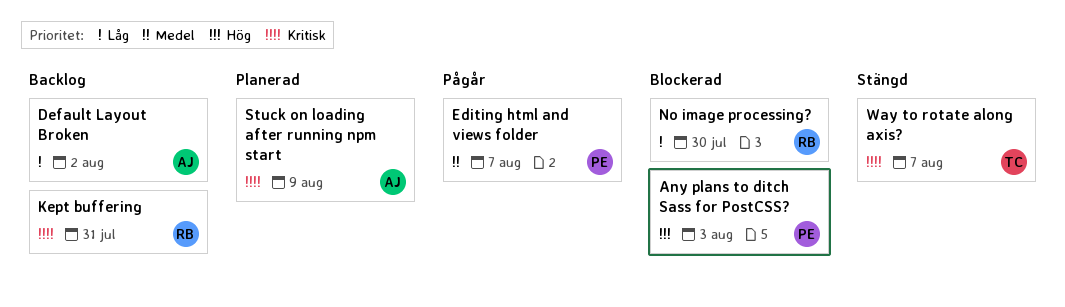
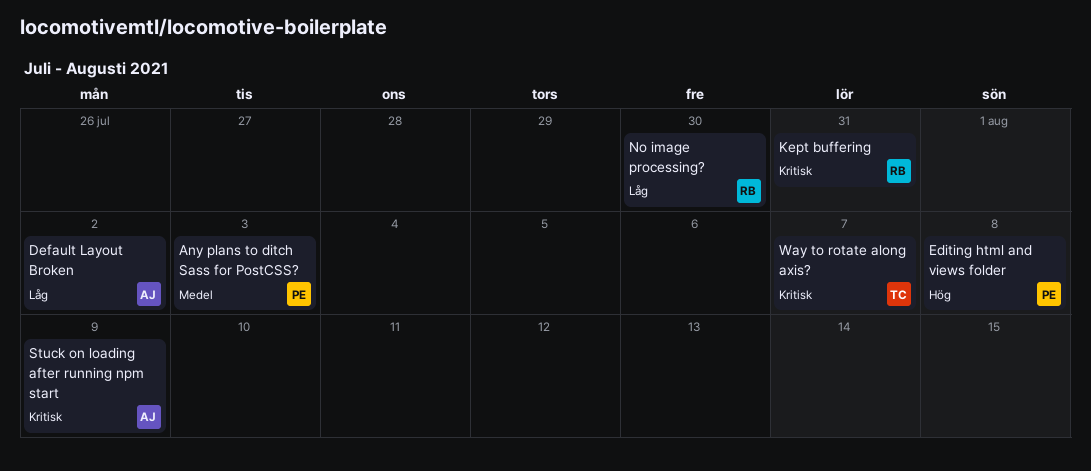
Any plans to ditch Sass for PostCSS?, priority: Hög -> Medel
Editing html and views folder, priority: Medel -> Hög
Editing html and views folder, due: Aug 7 -> Aug 8

